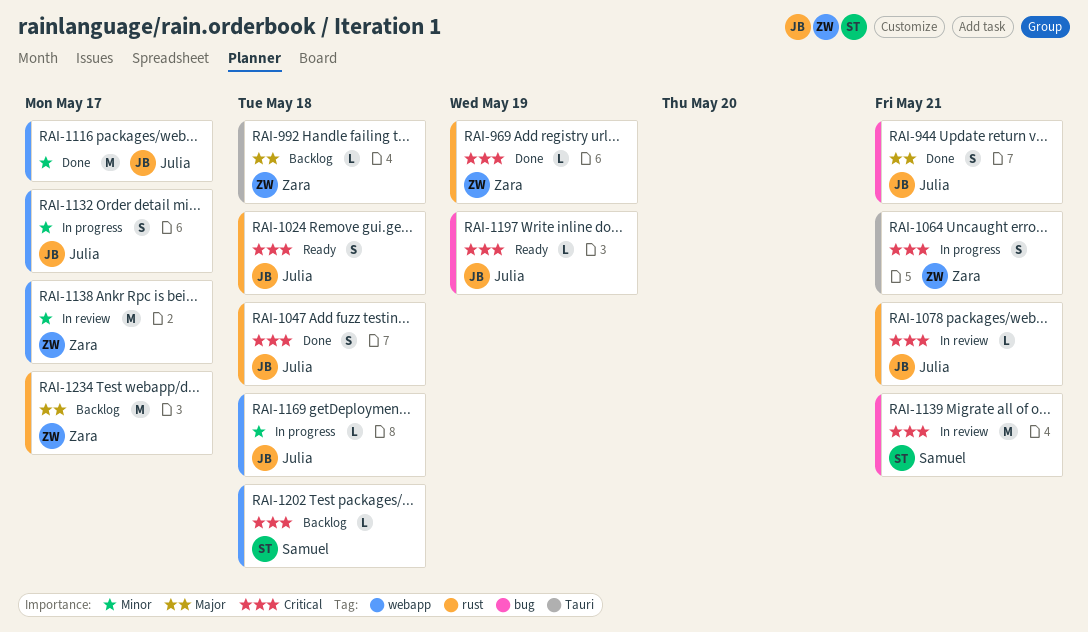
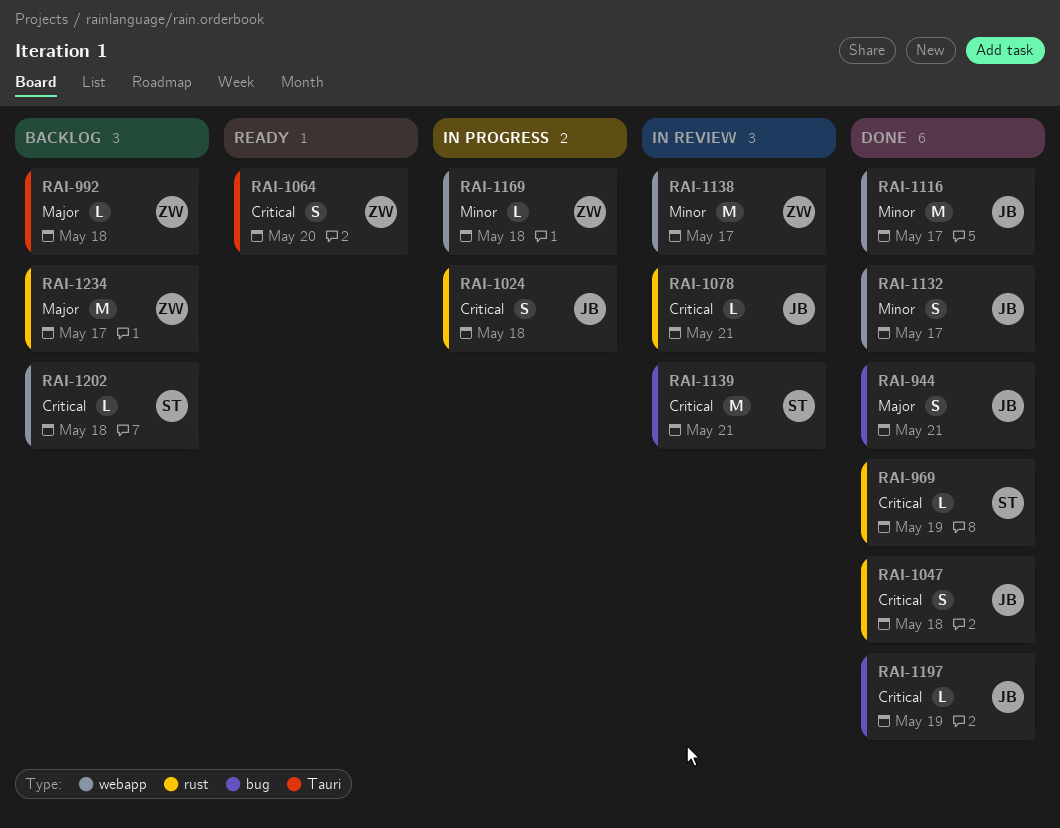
RAI-969, owner: Zara -> Samuel
RAI-1024, status: Ready -> In progress
RAI-1064, status: In progress -> Ready
RAI-1064, due: May 21 -> May 20
RAI-1132, status: In progress -> Done
RAI-1169, owner: Julia -> Zara
RAI-1197, status: Ready -> Done

